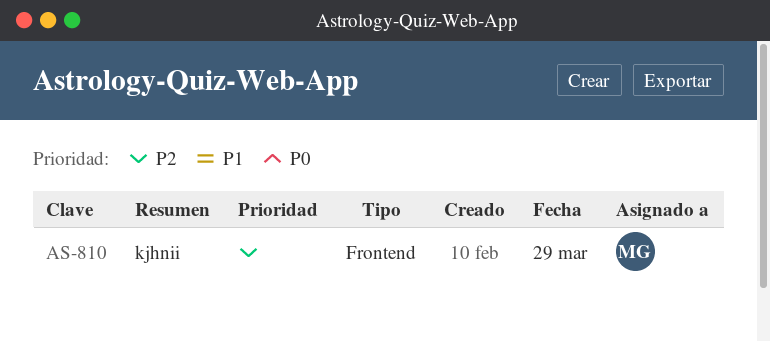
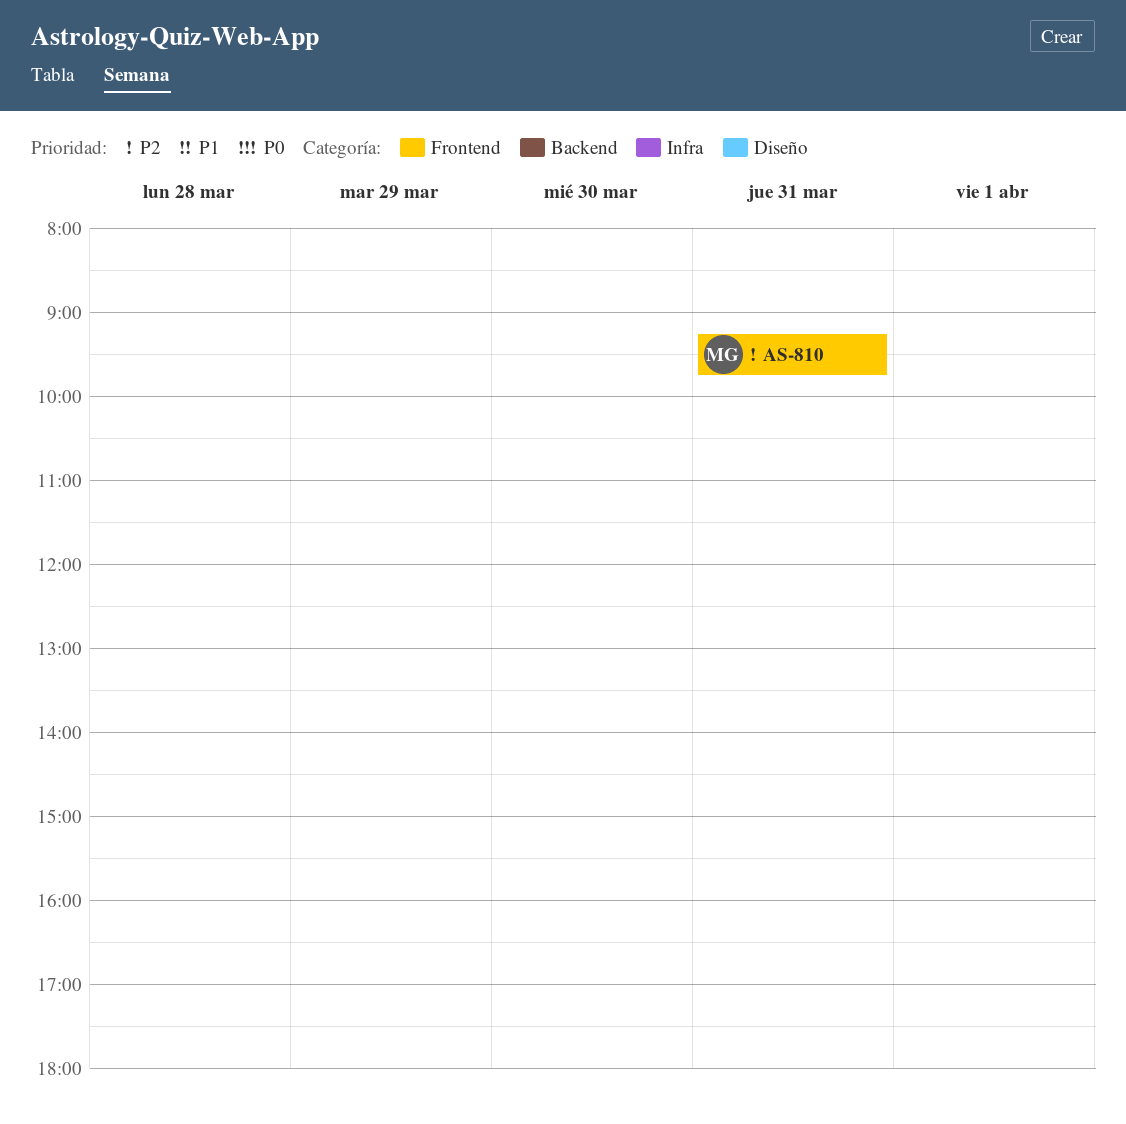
AS-810, day: Mar 29 -> Mar 31

